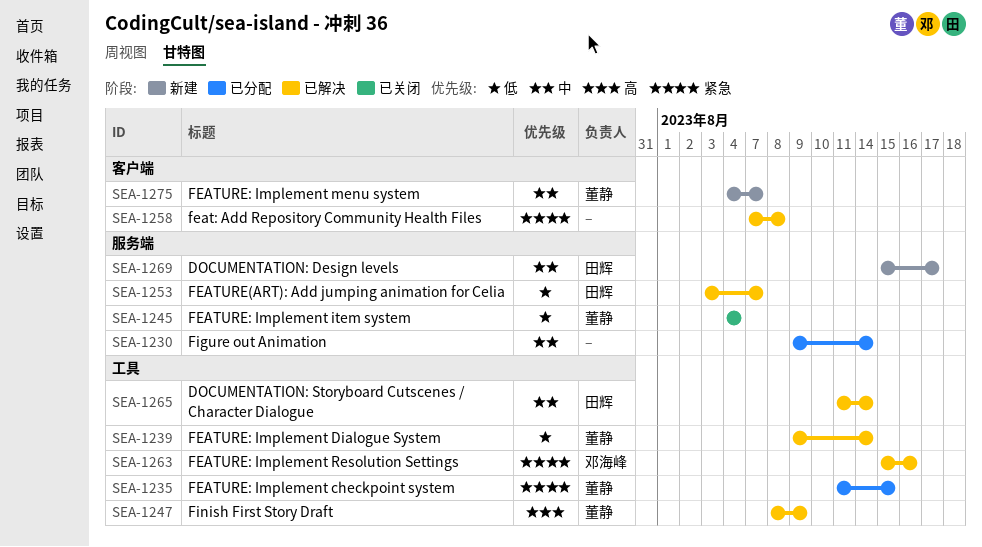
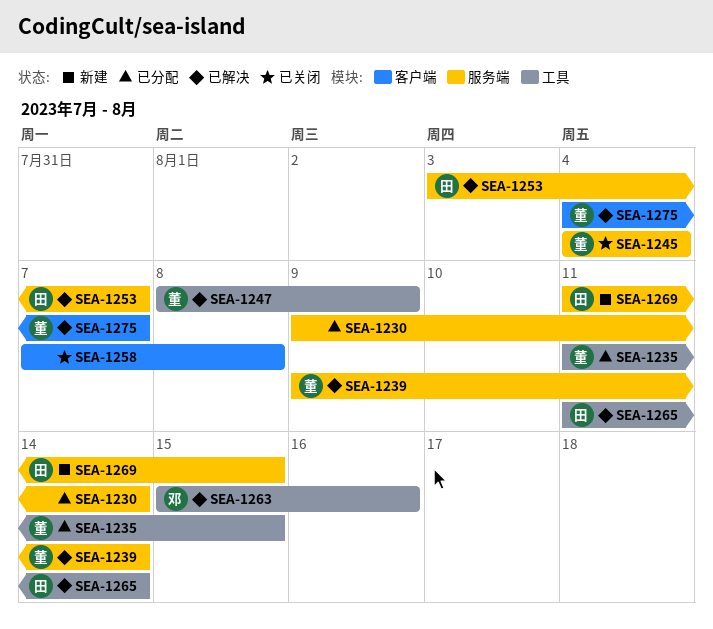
SEA-1239, label: 工具 -> 服务端
SEA-1258, status: 已解决 -> 已关闭
SEA-1269, start: Aug 15 -> Aug 11
SEA-1269, due: Aug 17 -> Aug 15
SEA-1275, status: 新建 -> 已解决

